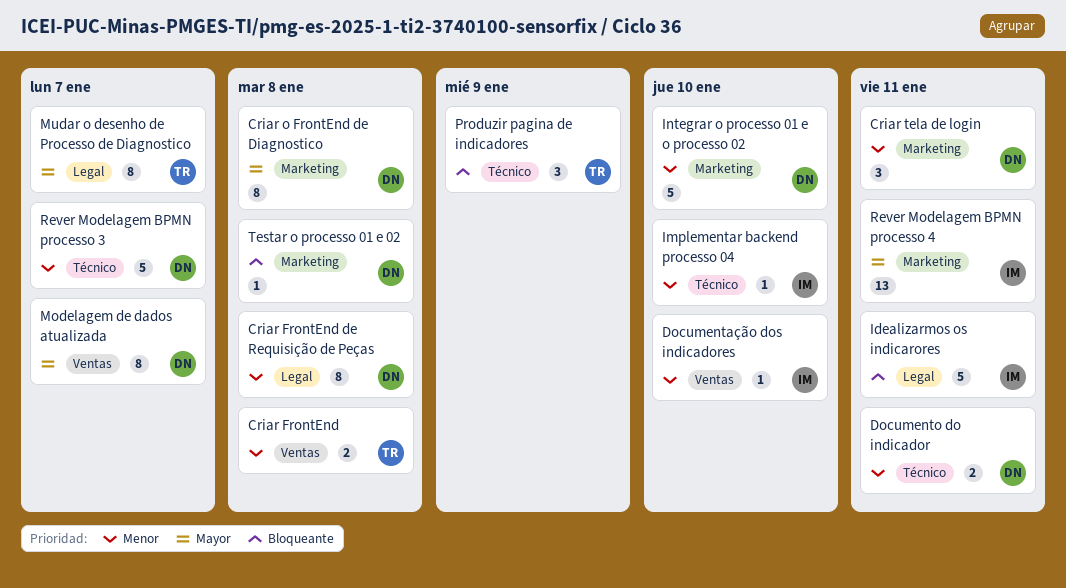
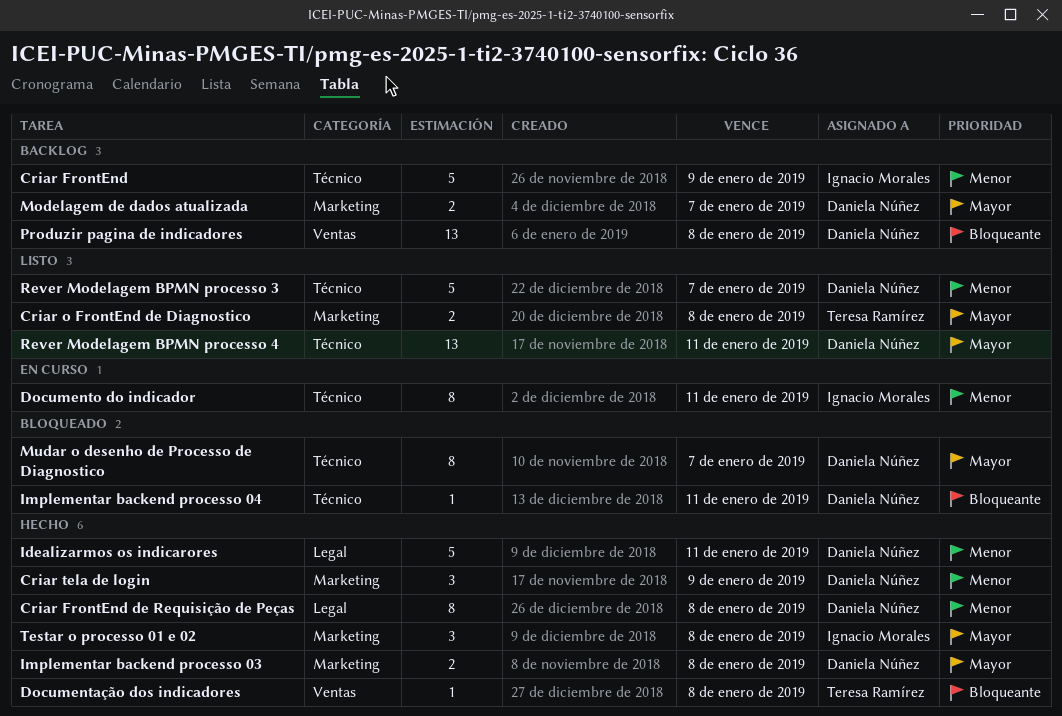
Criar FrontEnd, owner: Teresa Ramírez -> Ignacio Morales
Criar FrontEnd, label: Ventas -> Técnico
Criar FrontEnd, estimate: 2 -> 5
Criar FrontEnd, due: Jan 8 -> Jan 9
Criar o FrontEnd de Diagnostico, owner: Daniela Núñez -> Teresa Ramírez
Criar o FrontEnd de Diagnostico, estimate: 8 -> 2
Criar tela de login, due: Jan 11 -> Jan 9
Documentação dos indicadores, owner: Ignacio Morales -> Teresa Ramírez
Documentação dos indicadores, priority: Menor -> Bloqueante
Documentação dos indicadores, due: Jan 10 -> Jan 8
Documento do indicador, owner: Daniela Núñez -> Ignacio Morales
Documento do indicador, estimate: 2 -> 8
Idealizarmos os indicarores, owner: Ignacio Morales -> Daniela Núñez
Idealizarmos os indicarores, priority: Bloqueante -> Menor
Implementar backend processo 03: none -> present
Implementar backend processo 04, owner: Ignacio Morales -> Daniela Núñez
Implementar backend processo 04, priority: Menor -> Bloqueante
Implementar backend processo 04, due: Jan 10 -> Jan 11
Integrar o processo 01 e o processo 02: present -> none
Modelagem de dados atualizada, label: Ventas -> Marketing
Modelagem de dados atualizada, estimate: 8 -> 2
Mudar o desenho de Processo de Diagnostico, owner: Teresa Ramírez -> Daniela Núñez
Mudar o desenho de Processo de Diagnostico, label: Legal -> Técnico
Produzir pagina de indicadores, owner: Teresa Ramírez -> Daniela Núñez
Produzir pagina de indicadores, label: Técnico -> Ventas
Produzir pagina de indicadores, estimate: 3 -> 13
Produzir pagina de indicadores, due: Jan 9 -> Jan 8
Rever Modelagem BPMN processo 4, owner: Ignacio Morales -> Daniela Núñez
Rever Modelagem BPMN processo 4, label: Marketing -> Técnico
Testar o processo 01 e 02, owner: Daniela Núñez -> Ignacio Morales
Testar o processo 01 e 02, priority: Bloqueante -> Mayor
Testar o processo 01 e 02, estimate: 1 -> 3

